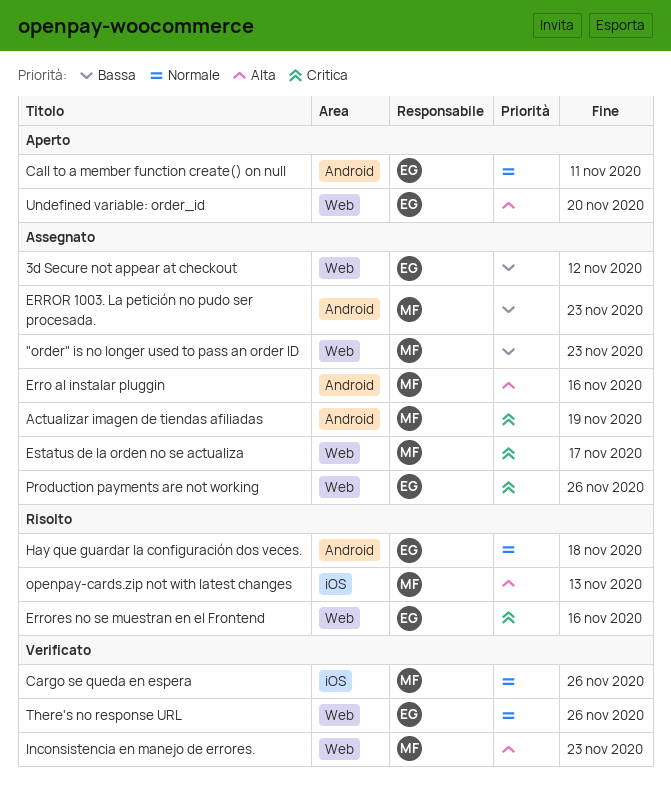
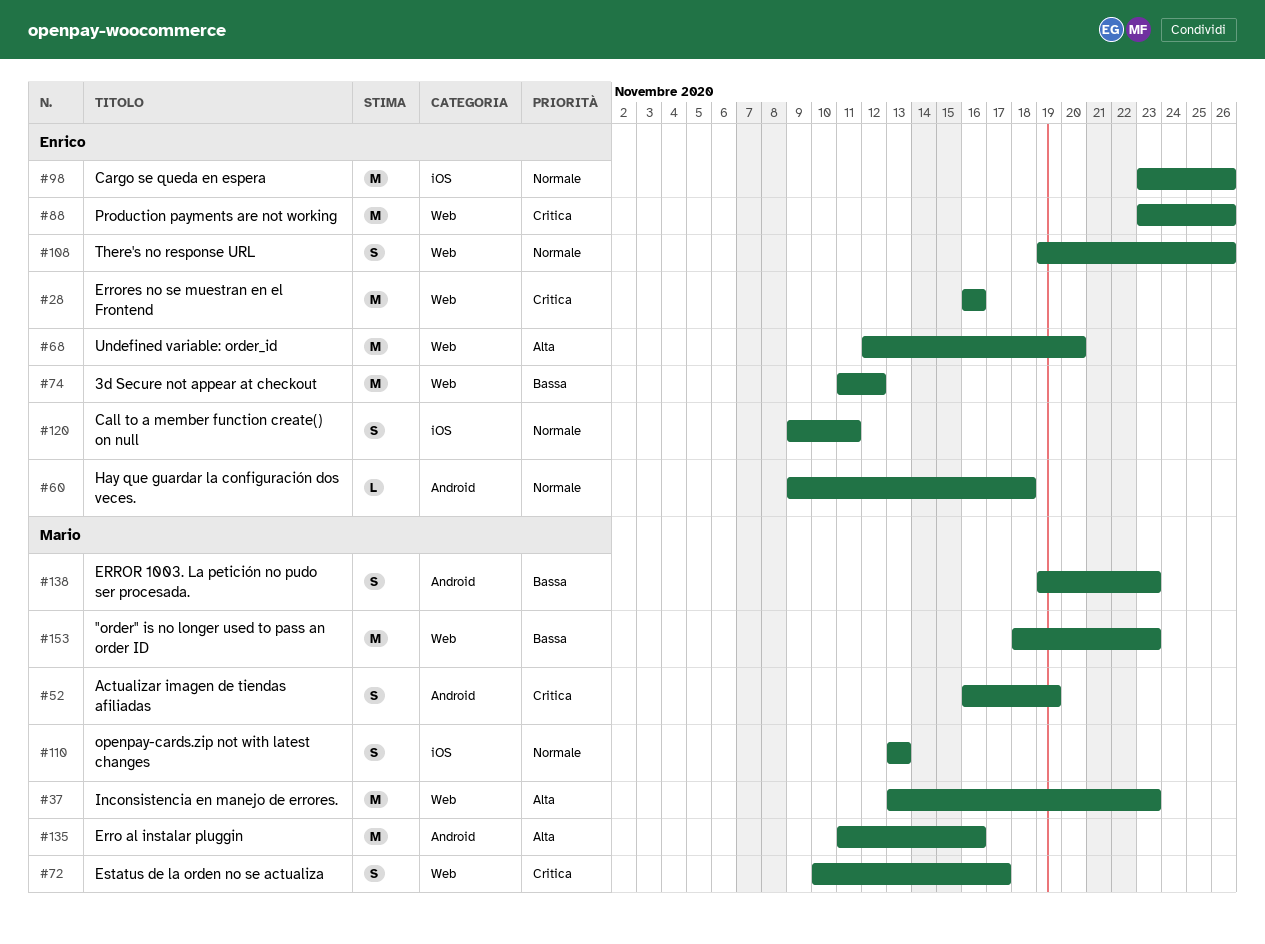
Call to a member function create() on null, label: Android -> iOS
Cargo se queda en espera, owner: Mario -> Enrico
openpay-cards.zip not with latest changes, priority: Alta -> Normale

